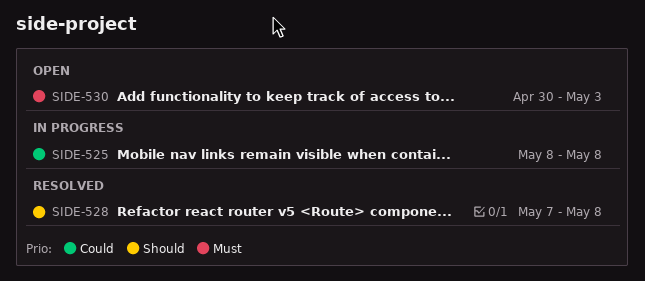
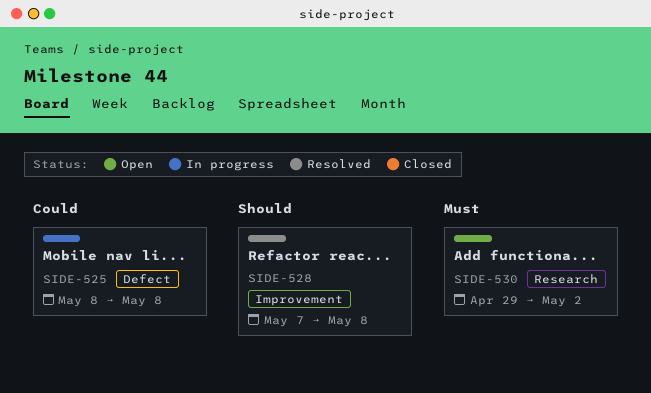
SIDE-530, start: Apr 30 -> Apr 29
SIDE-530, due: May 3 -> May 2

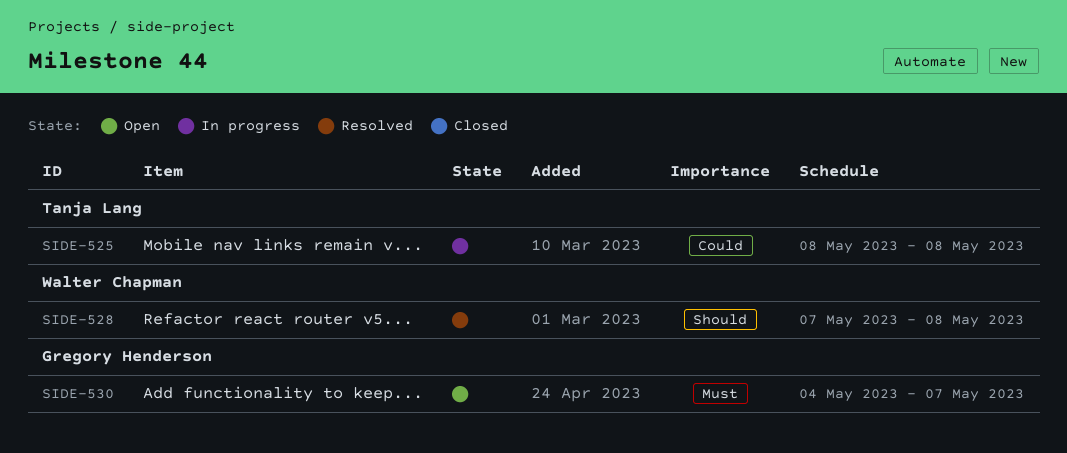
SIDE-530, start: Apr 29 -> May 4
SIDE-530, due: May 2 -> May 7

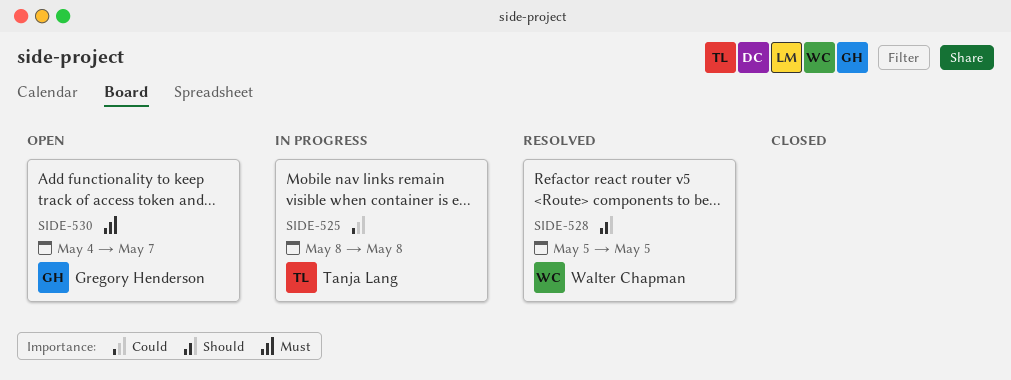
SIDE-528, start: May 7 -> May 5
SIDE-528, due: May 8 -> May 5

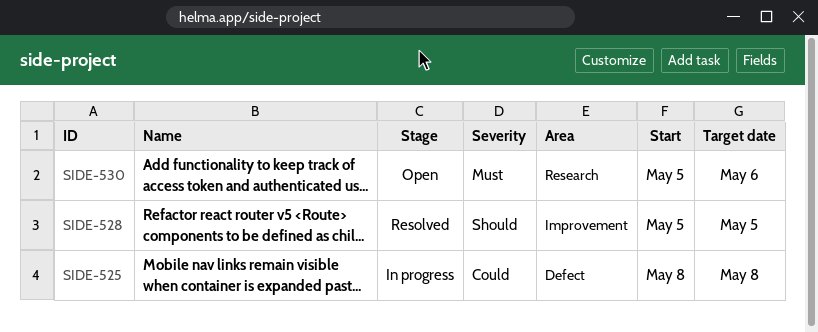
SIDE-530, start: May 4 -> May 5
SIDE-530, due: May 7 -> May 6

